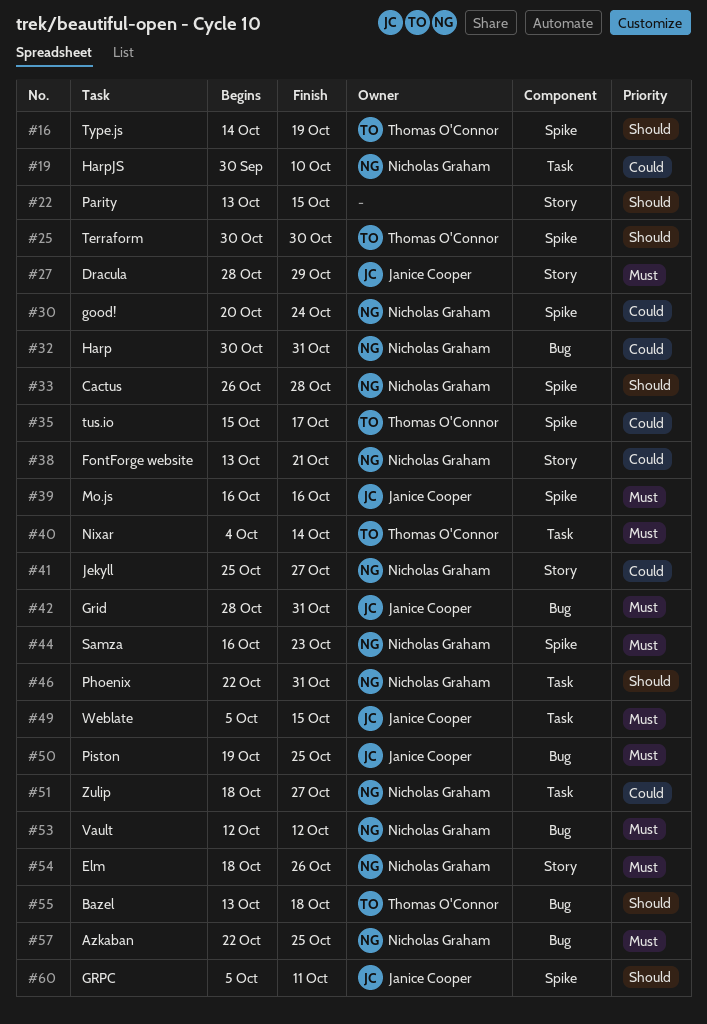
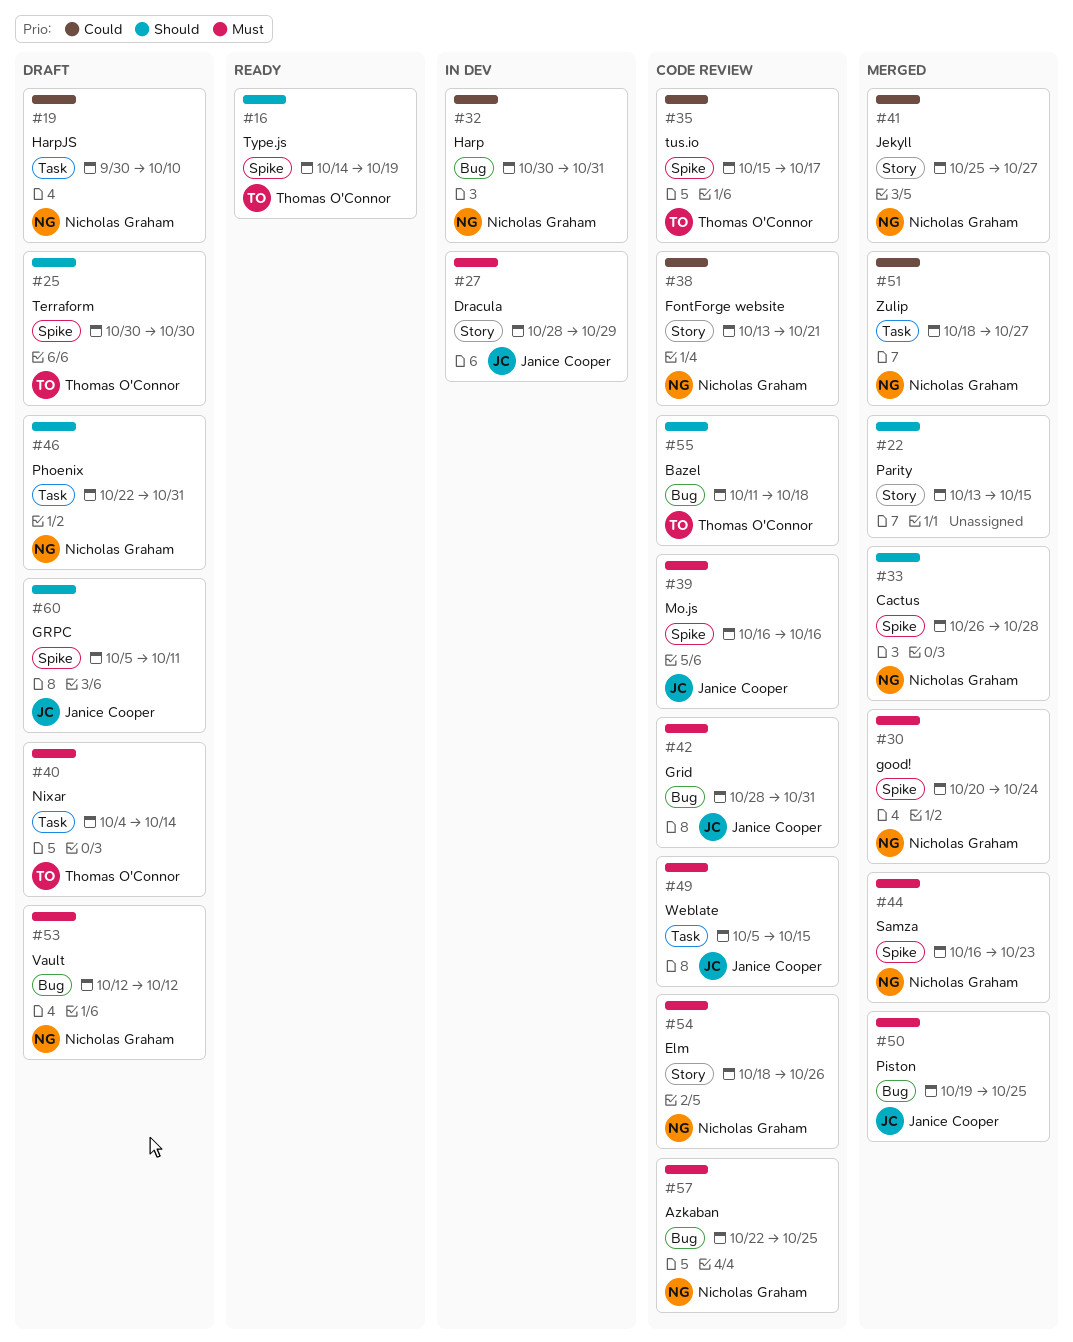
#30, priority: Could -> Must
#55, start: Oct 13 -> Oct 11

